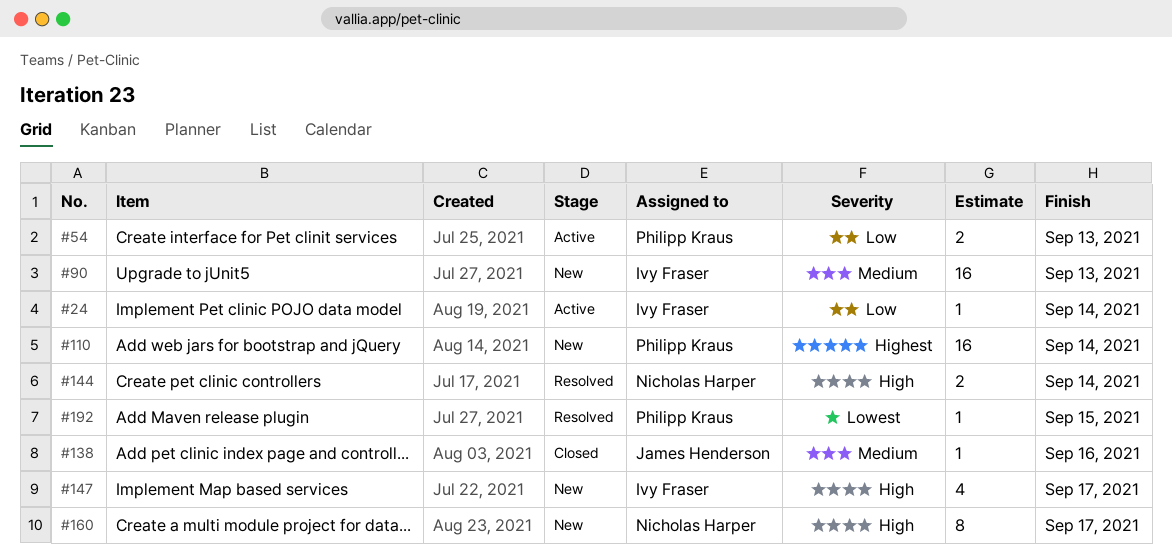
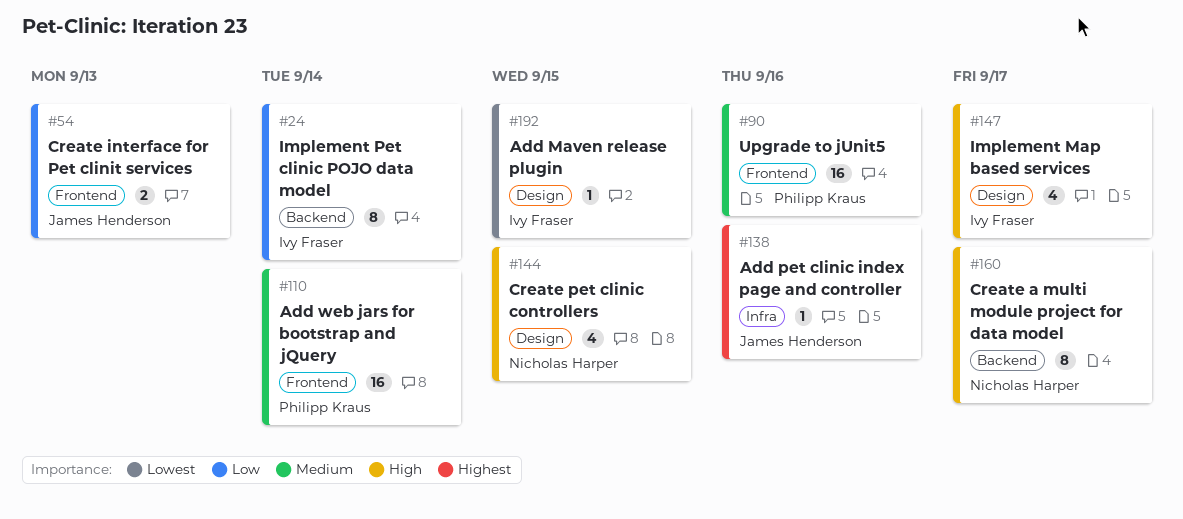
#24, estimate: 1 -> 8
#54, owner: Philipp Kraus -> James Henderson
#90, owner: Ivy Fraser -> Philipp Kraus
#90, due: Sep 13 -> Sep 16
#110, priority: Highest -> Medium
#138, priority: Medium -> Highest
#144, estimate: 2 -> 4
#144, due: Sep 14 -> Sep 15
#192, owner: Philipp Kraus -> Ivy Fraser

